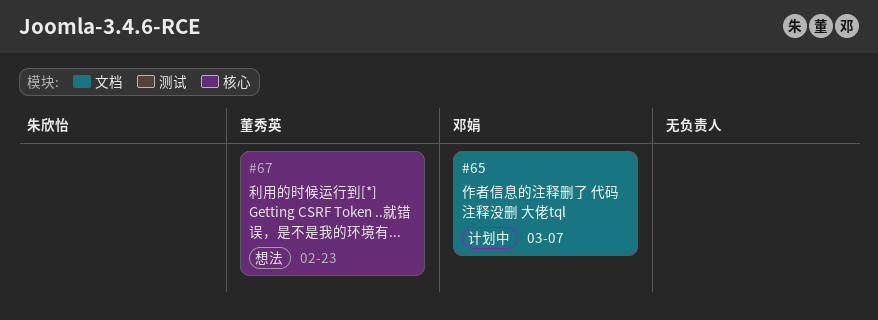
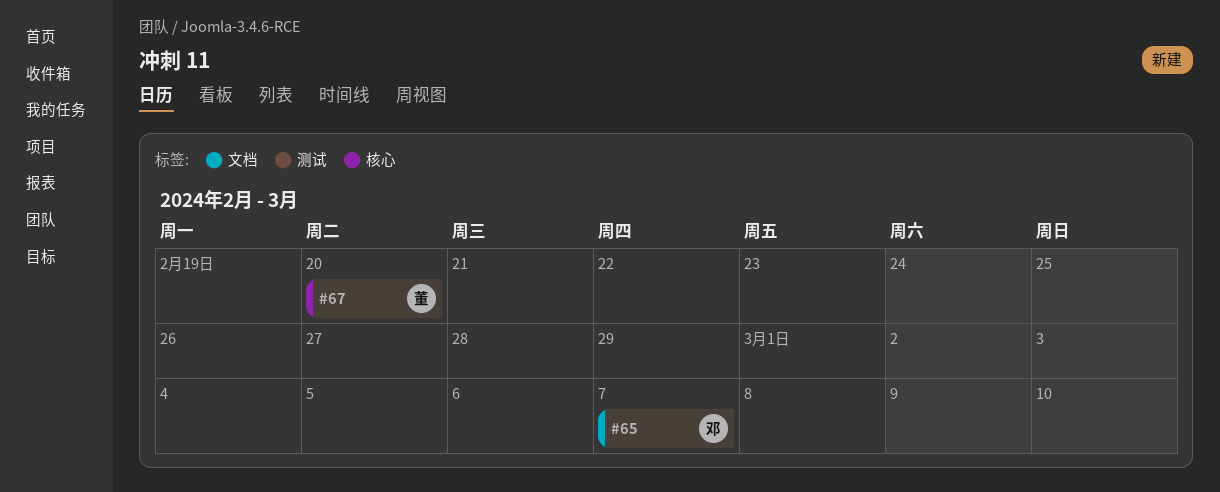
#67, due: Feb 23 -> Feb 20

